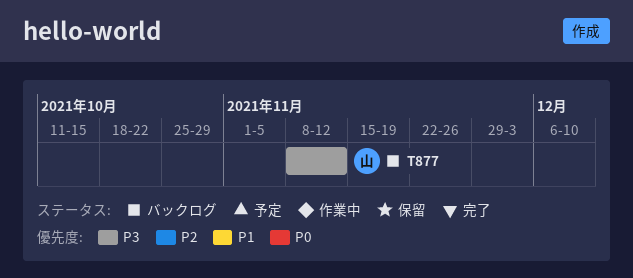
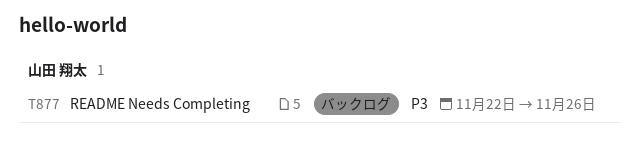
T877, start: Nov 8 -> Nov 22
T877, due: Nov 12 -> Nov 26

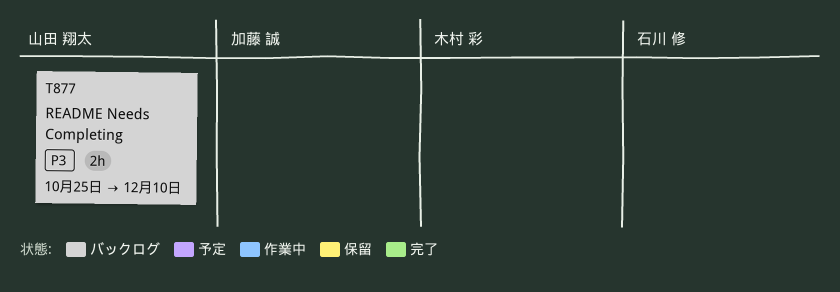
T877, start: Nov 22 -> Oct 25
T877, due: Nov 26 -> Dec 10

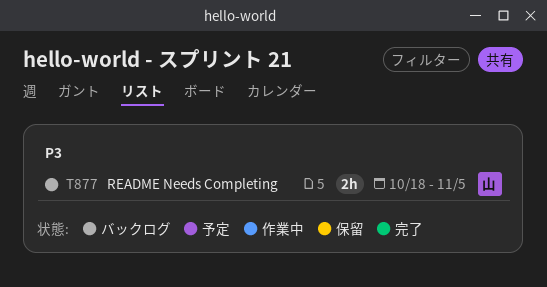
T877, start: Oct 25 -> Oct 18
T877, due: Dec 10 -> Nov 5

